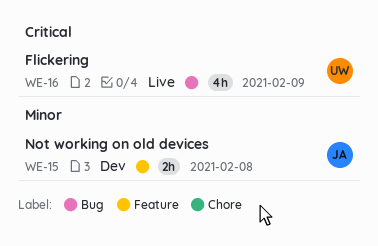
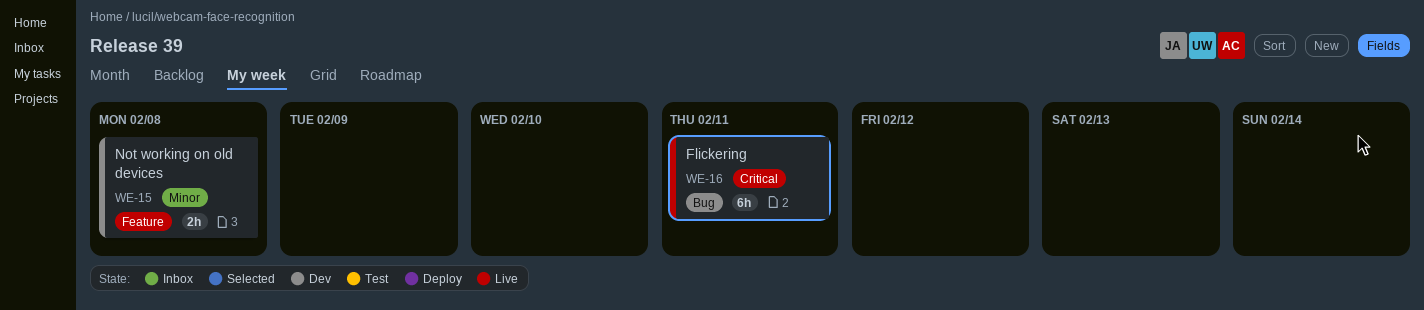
WE-16, estimate: 4h -> 6h
WE-16, due: Feb 9 -> Feb 11

